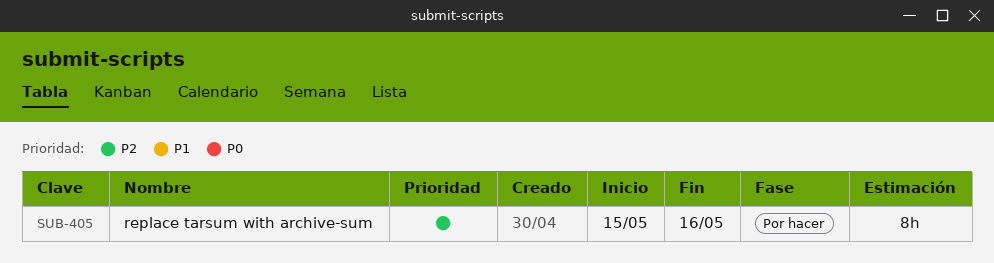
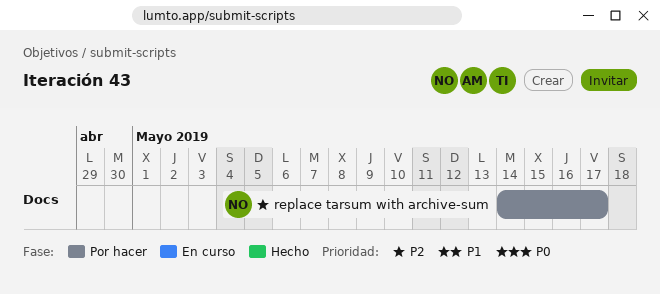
replace tarsum with archive-sum, start: May 15 -> May 14
replace tarsum with archive-sum, due: May 16 -> May 17

